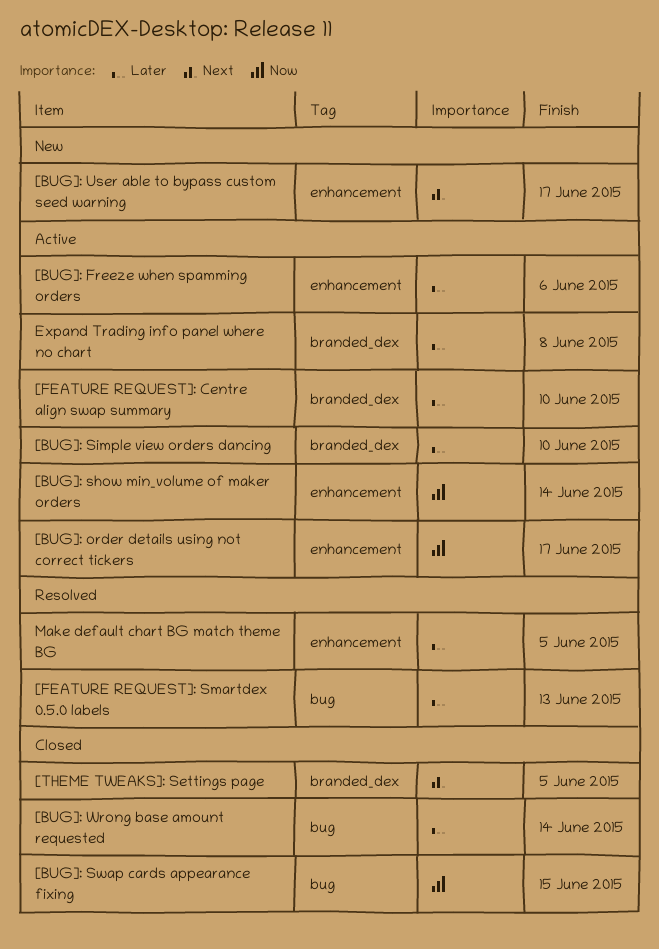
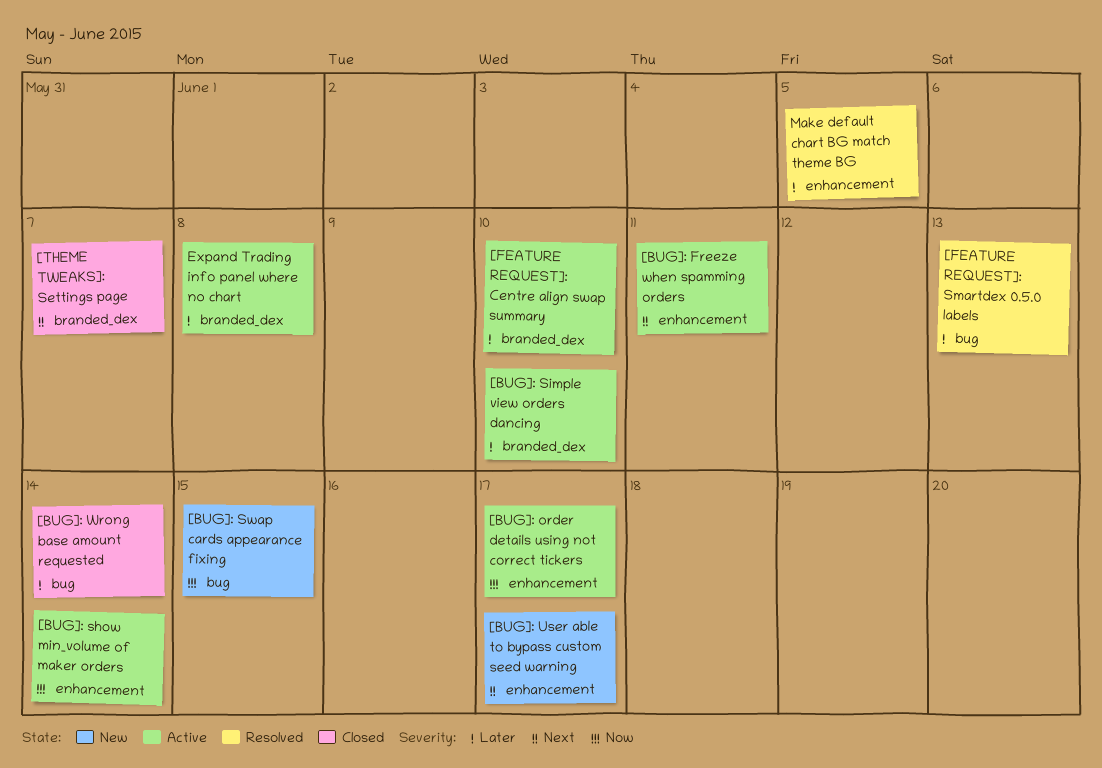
[BUG]: Freeze when spamming orders, priority: Later -> Next
[BUG]: Freeze when spamming orders, due: Jun 6 -> Jun 11
[BUG]: Swap cards appearance fixing, status: Closed -> New
[THEME TWEAKS]: Settings page, due: Jun 5 -> Jun 7

